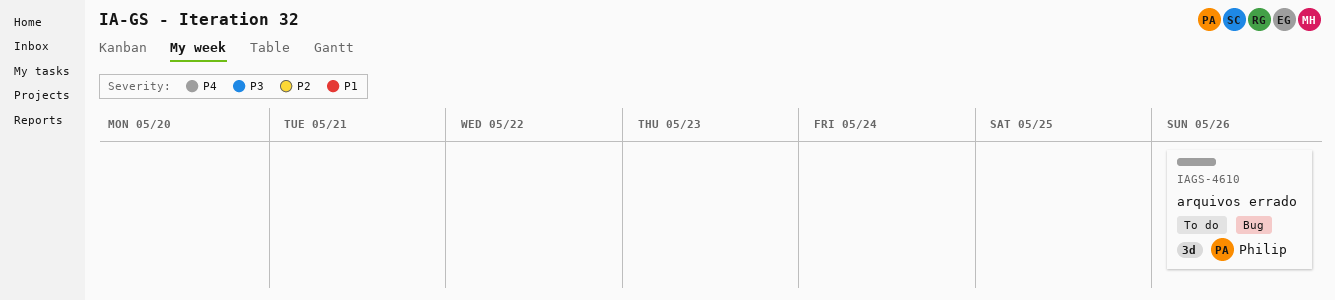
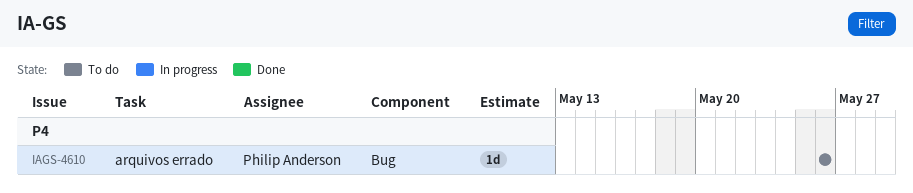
IAGS-4610, estimate: 3d -> 1d

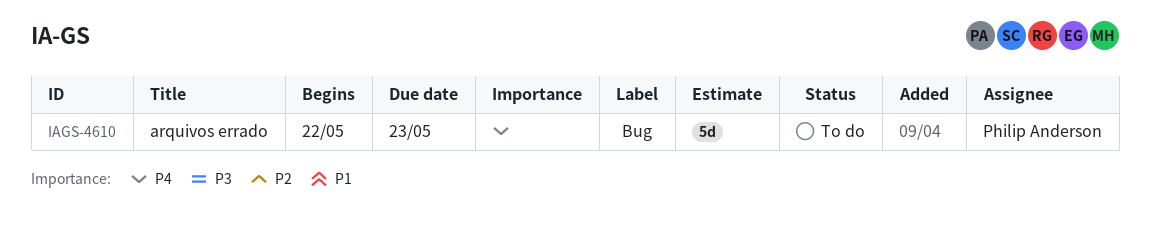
IAGS-4610, estimate: 1d -> 5d
IAGS-4610, start: May 26 -> May 22
IAGS-4610, due: May 26 -> May 23

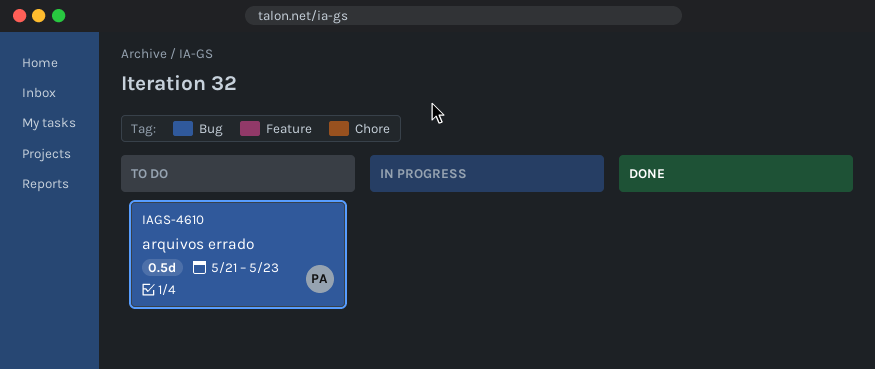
IAGS-4610, estimate: 5d -> 0.5d
IAGS-4610, start: May 22 -> May 21

